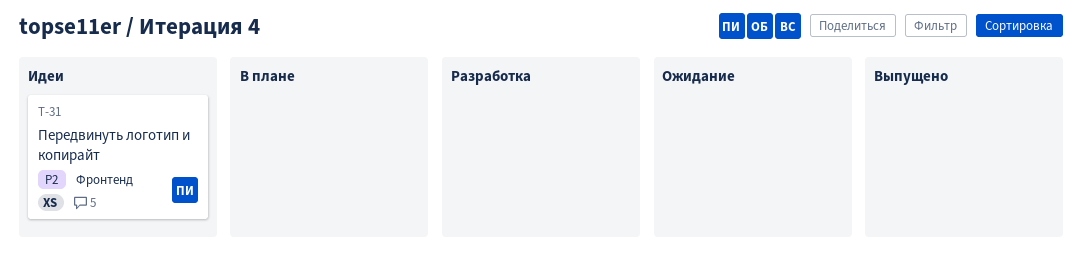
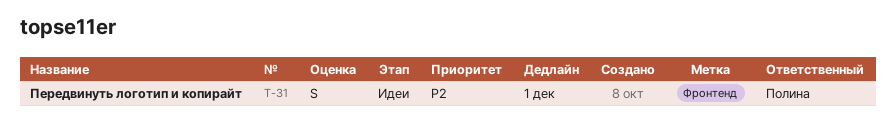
T-31, estimate: XS -> S

